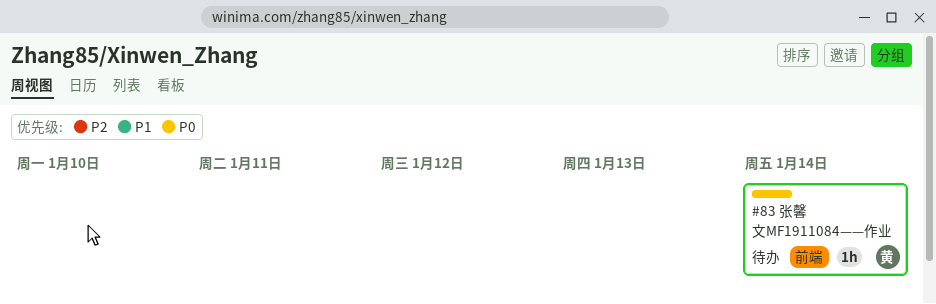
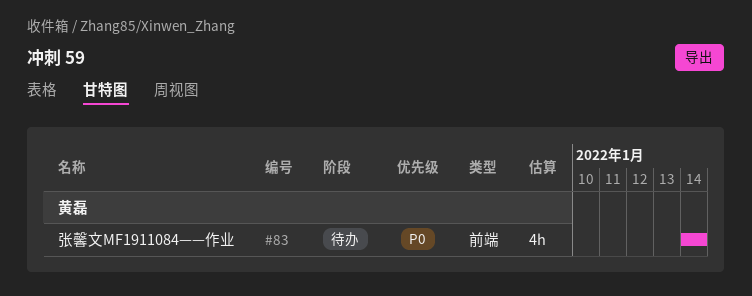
#83, estimate: 1h -> 4h

